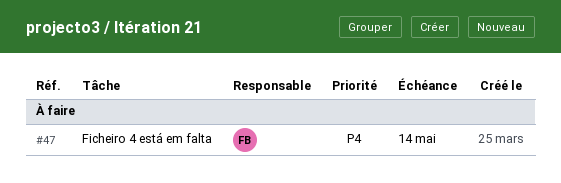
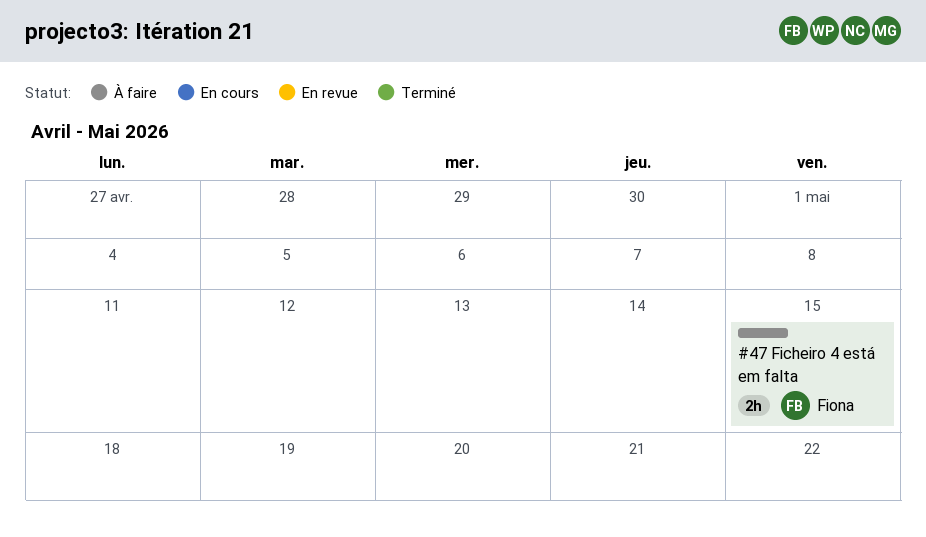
#47, due: May 14 -> May 15

